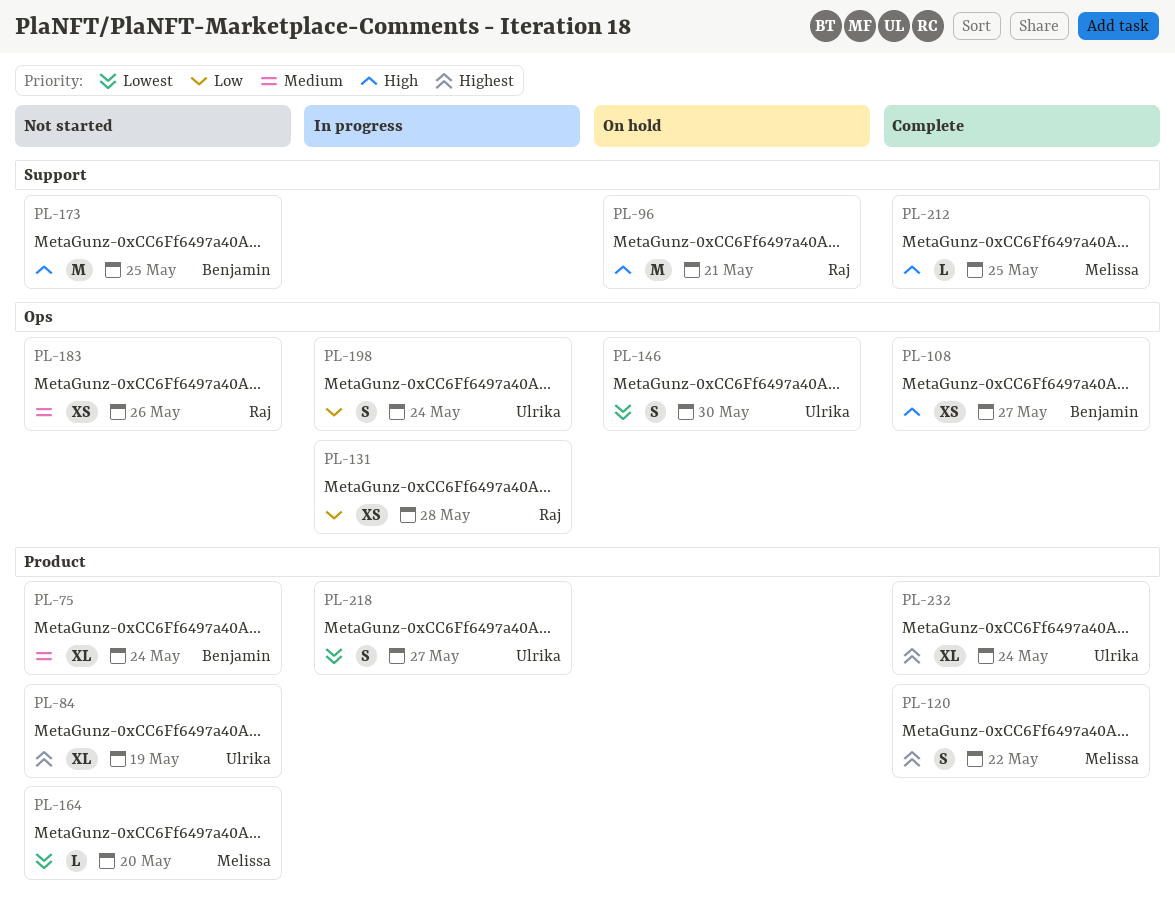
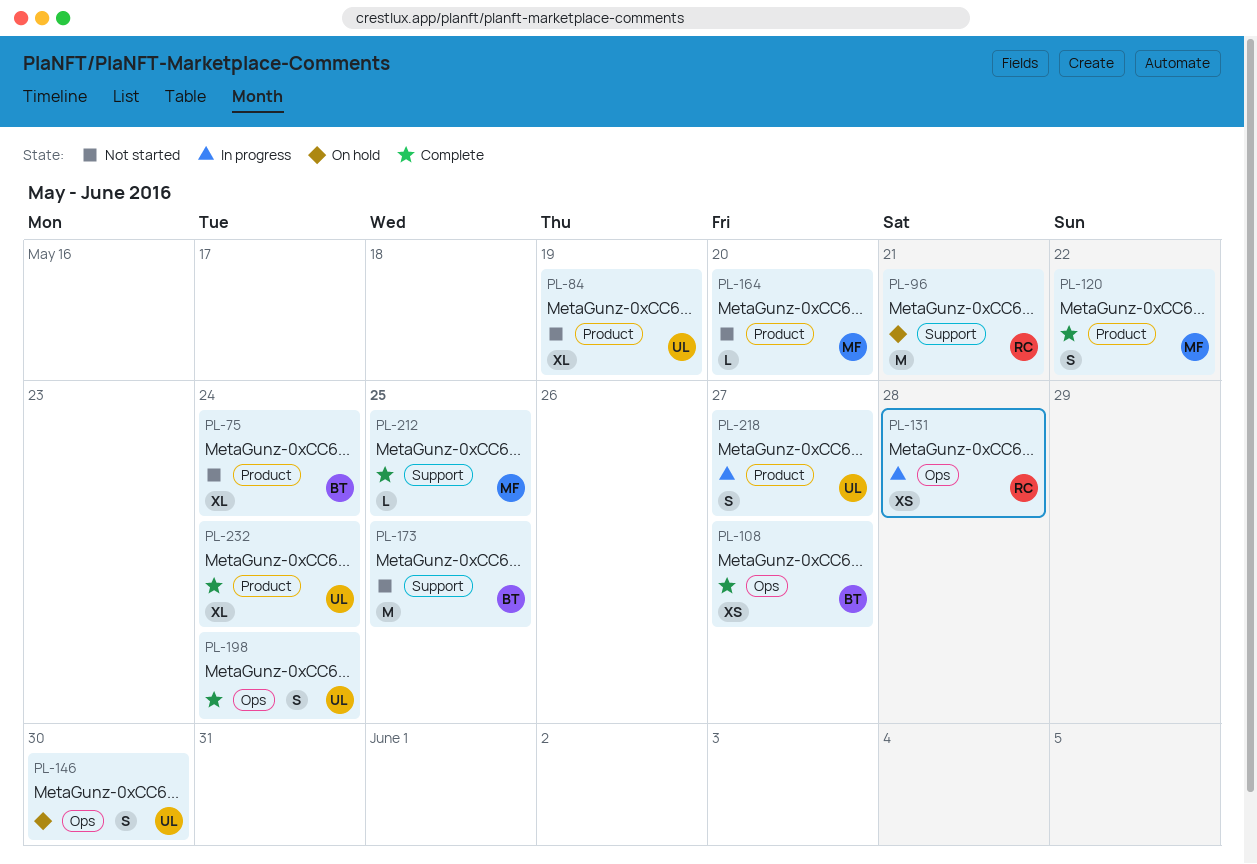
PL-183: present -> none
PL-198, status: In progress -> Complete

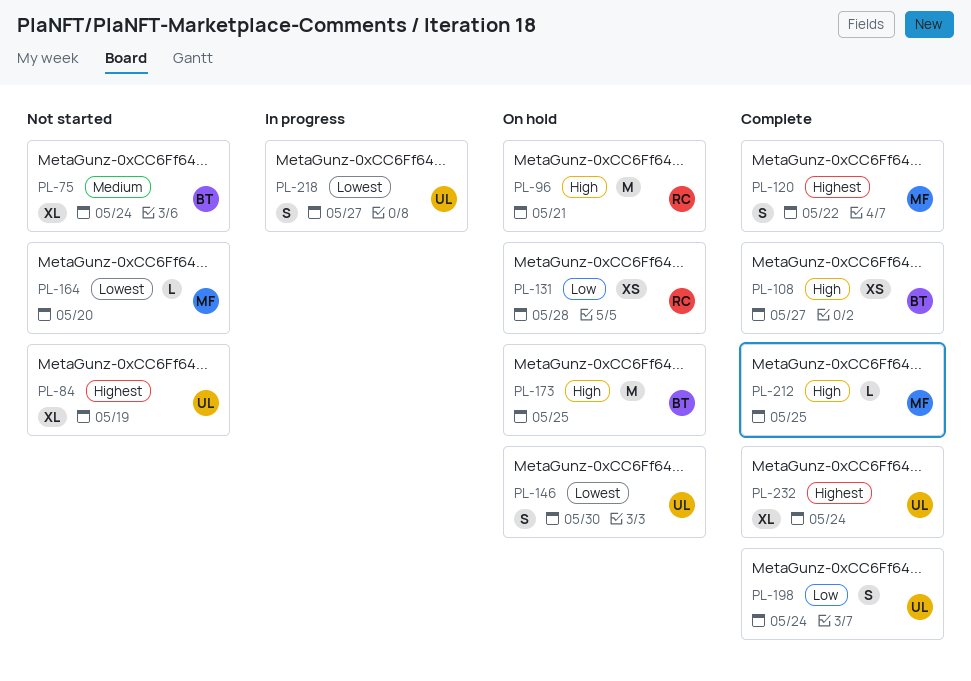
PL-131, status: In progress -> On hold
PL-173, status: Not started -> On hold

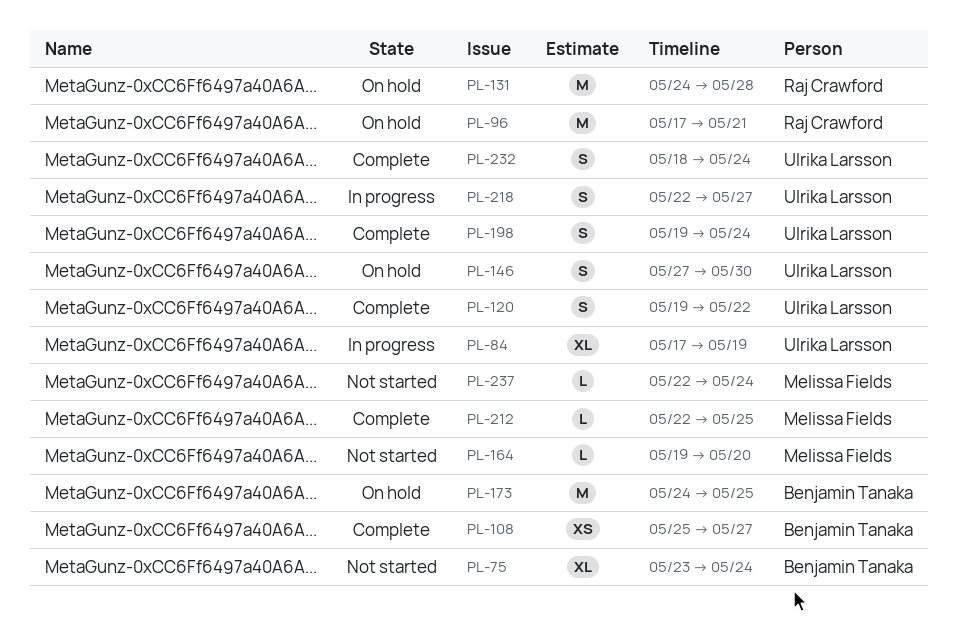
PL-84, status: Not started -> In progress
PL-120, owner: Melissa Fields -> Ulrika Larsson
PL-131, estimate: XS -> M
PL-232, estimate: XL -> S
PL-237: none -> present

